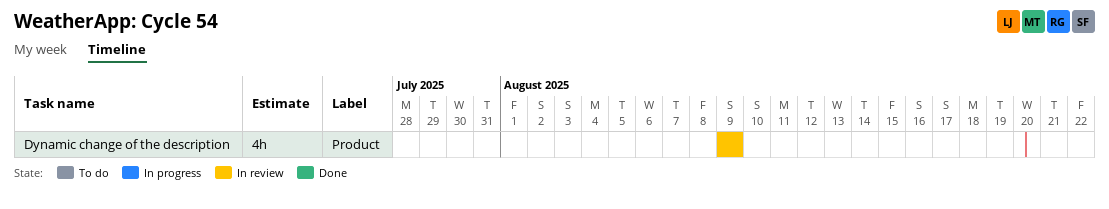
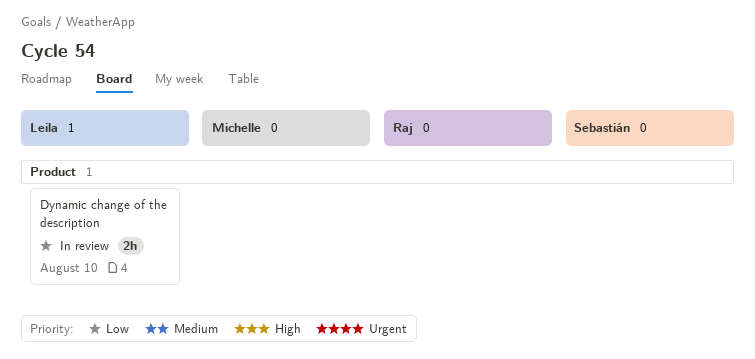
Dynamic change of the description, estimate: 4h -> 2h
Dynamic change of the description, due: Aug 9 -> Aug 10

